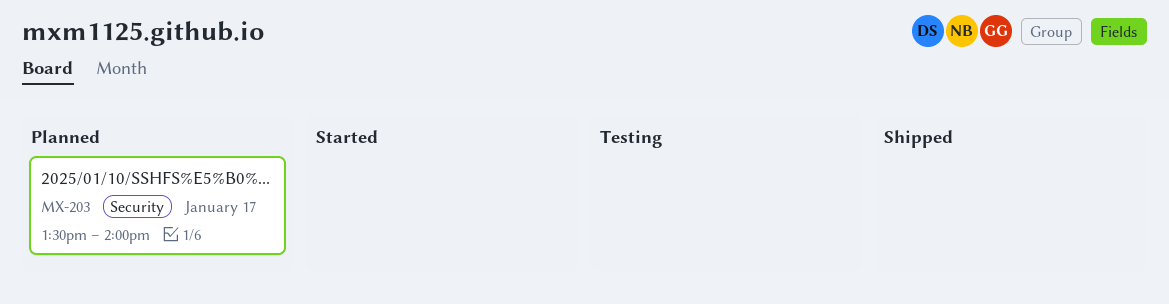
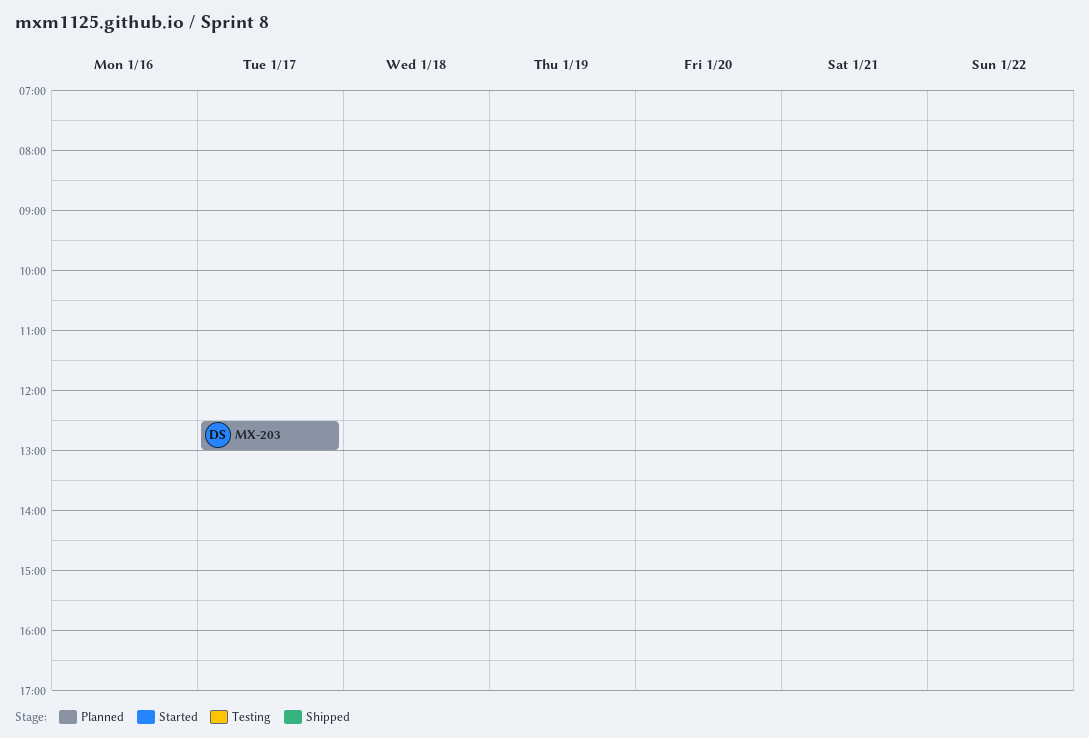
MX-203, begins: 13:30 -> 12:30
MX-203, ends: 14:00 -> 13:00

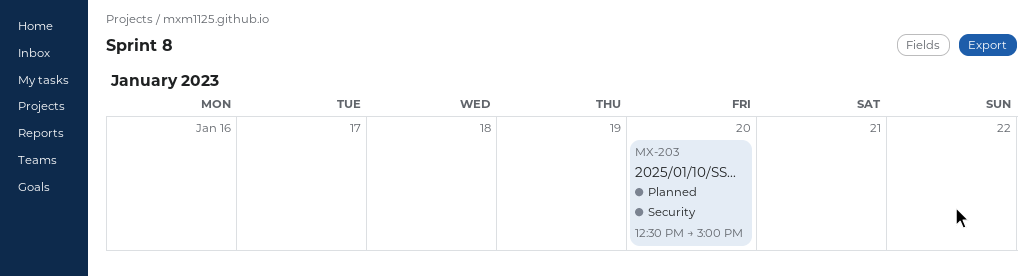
MX-203, day: Jan 17 -> Jan 20
MX-203, ends: 13:00 -> 15:00

